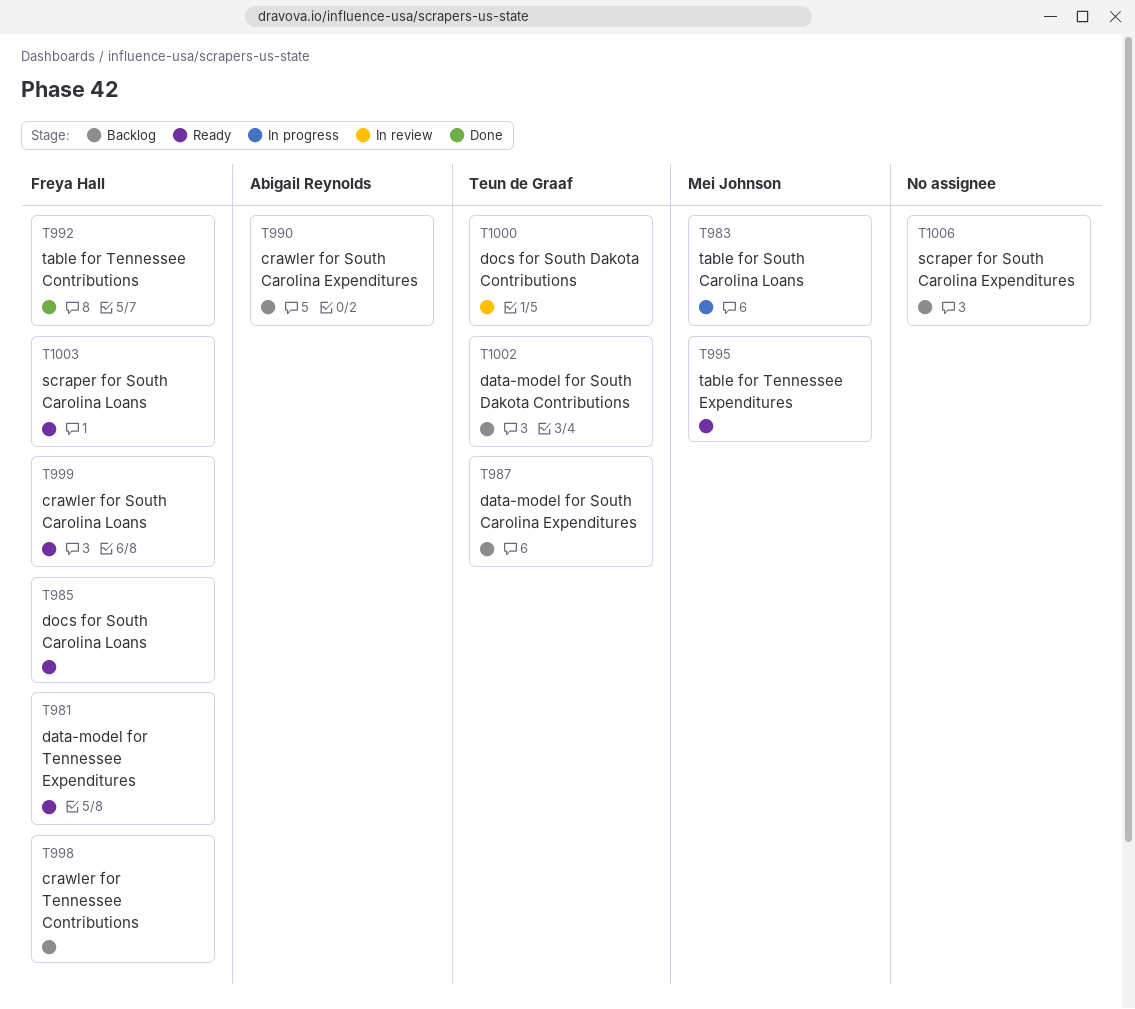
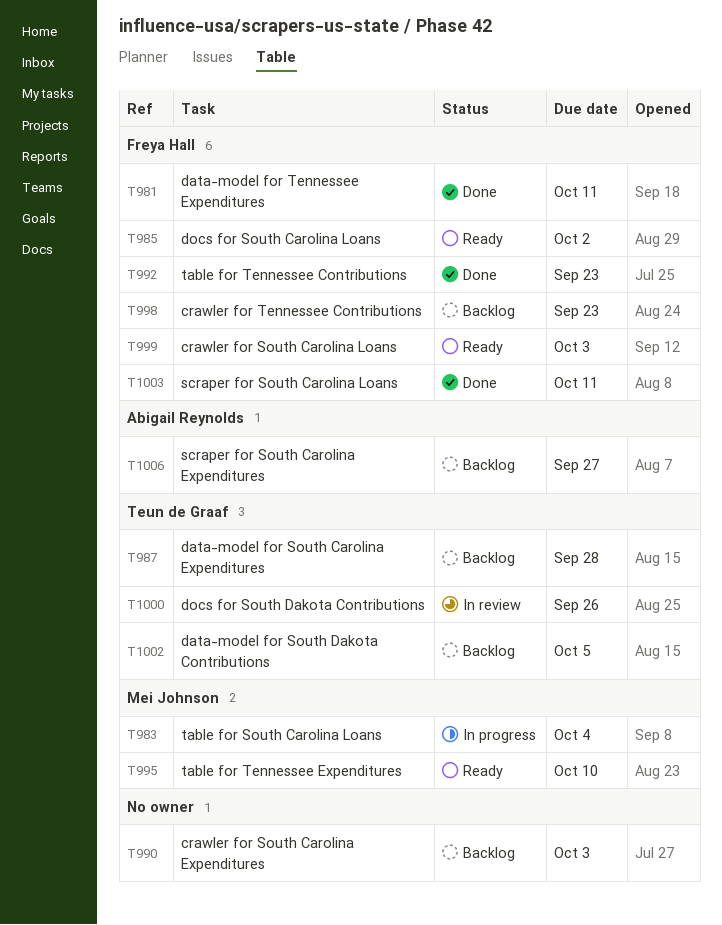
T981, status: Ready -> Done
T990, owner: Abigail Reynolds -> none
T1003, status: Ready -> Done
T1006, owner: none -> Abigail Reynolds

